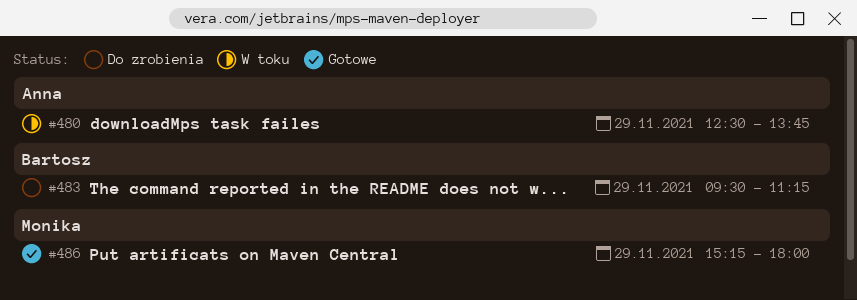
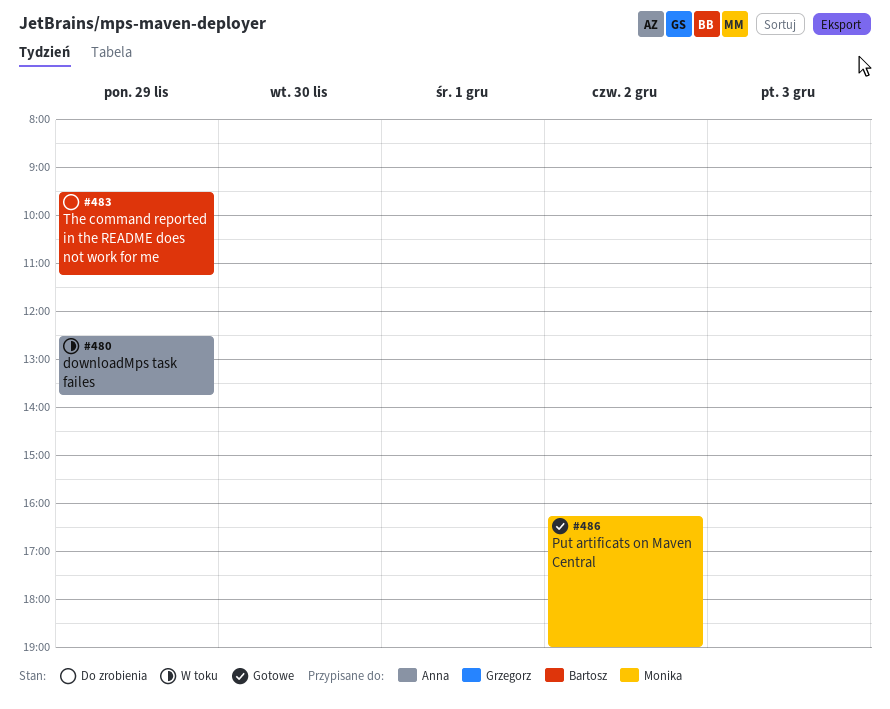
#486, day: Nov 29 -> Dec 2
#486, begins: 15:15 -> 16:15
#486, ends: 18:00 -> 19:00

